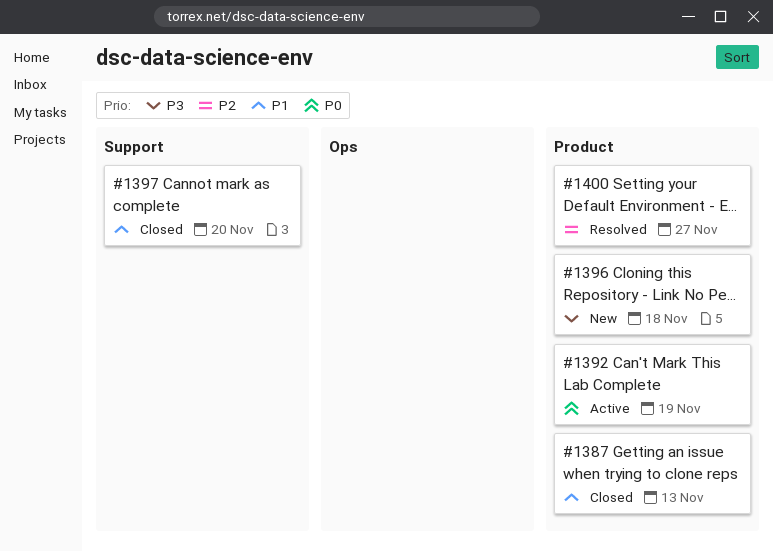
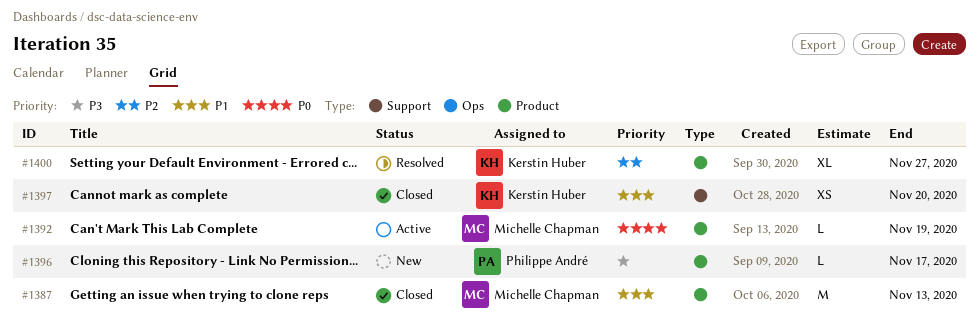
#1396, due: Nov 18 -> Nov 17

